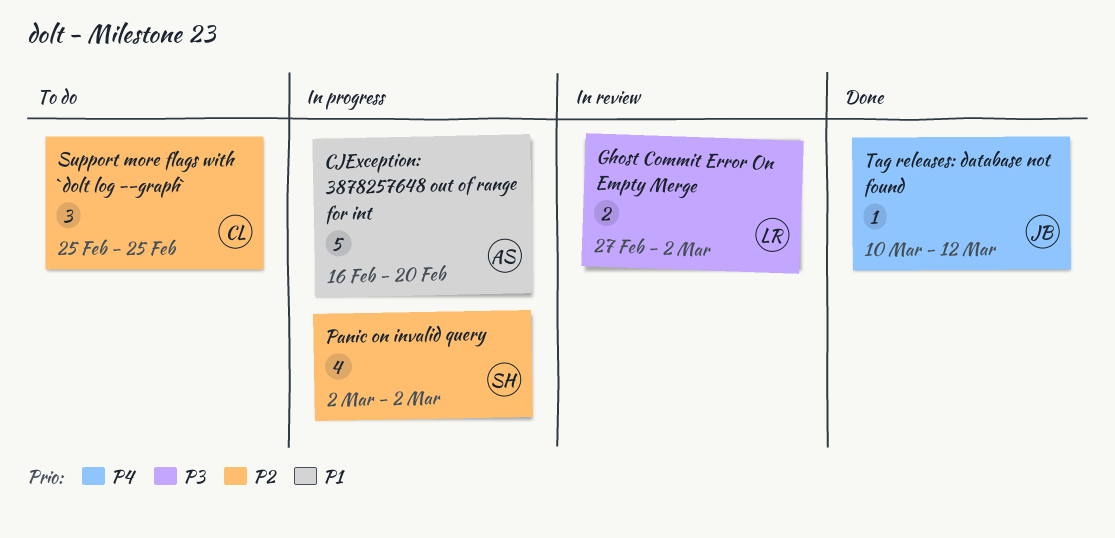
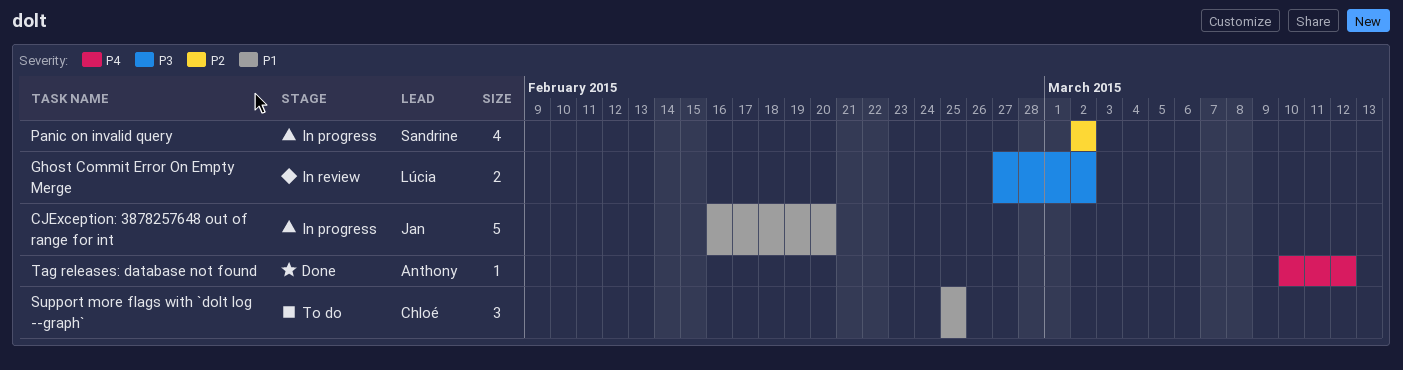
CJException: 3878257648 out of range for int, owner: Anthony -> Jan
Support more flags with `dolt log --graph`, priority: P2 -> P1
Tag releases: database not found, owner: Jan -> Anthony

